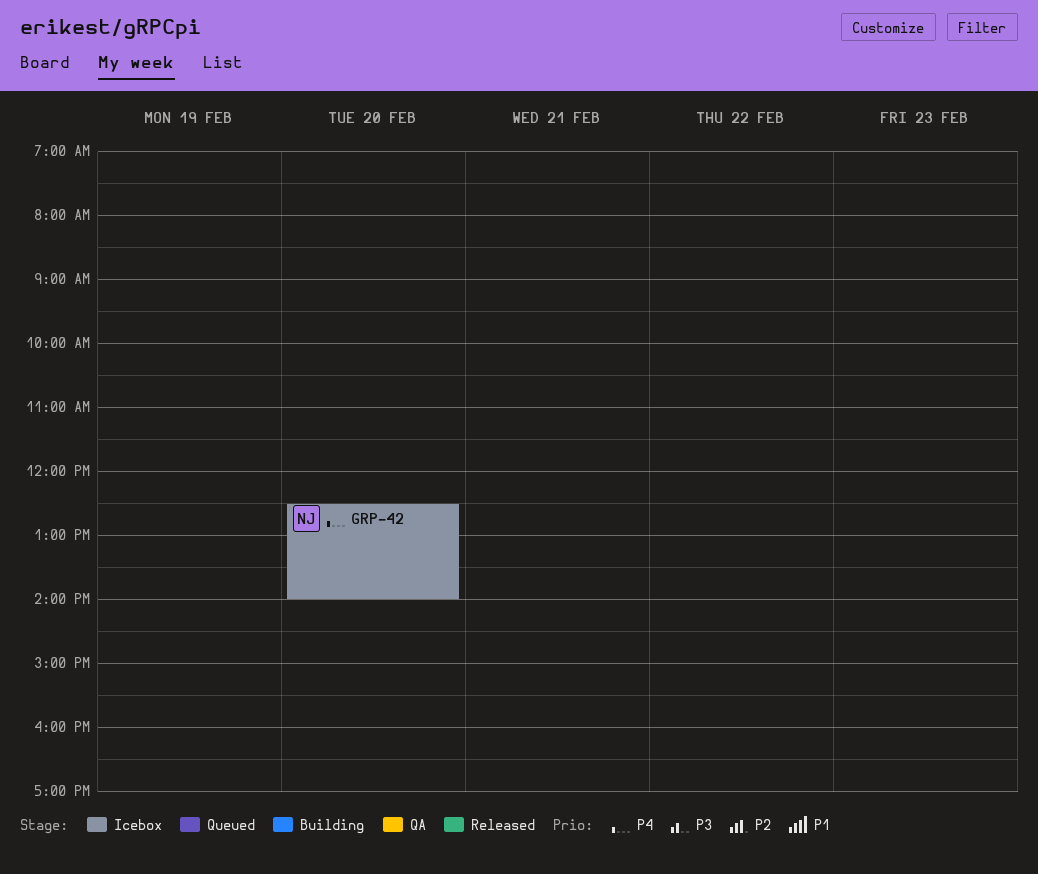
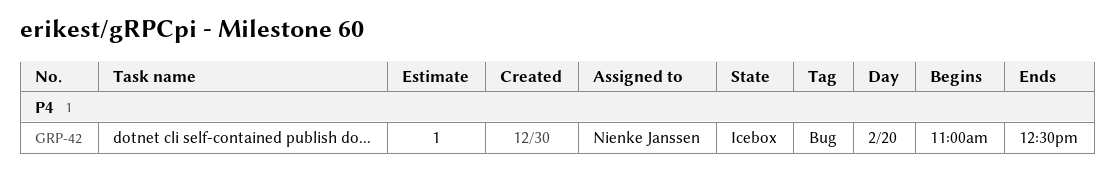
GRP-42, begins: 12:30 -> 11:00
GRP-42, ends: 14:00 -> 12:30

